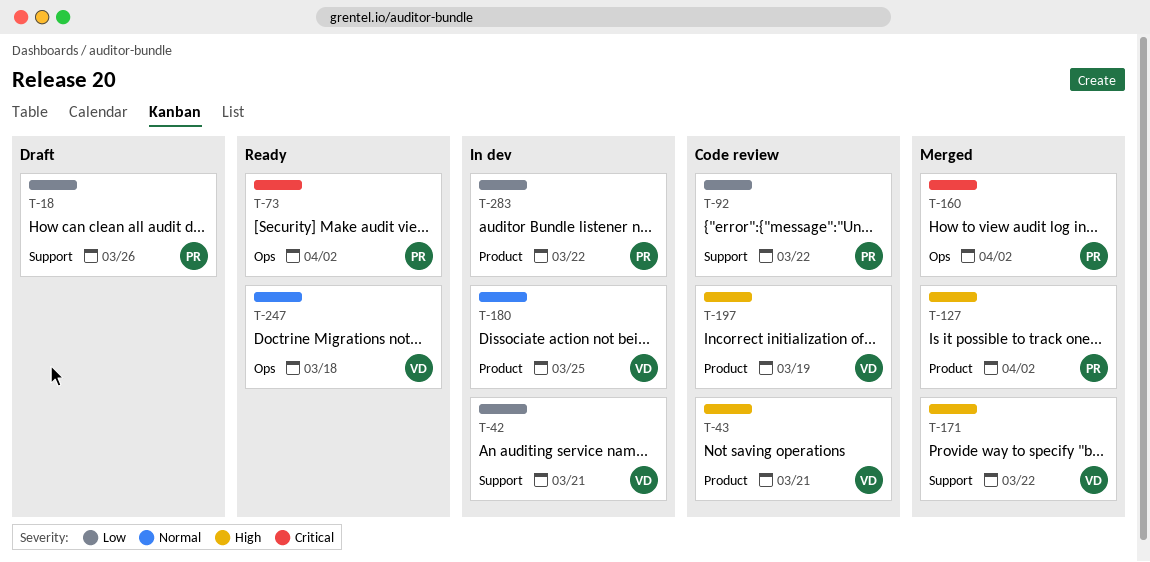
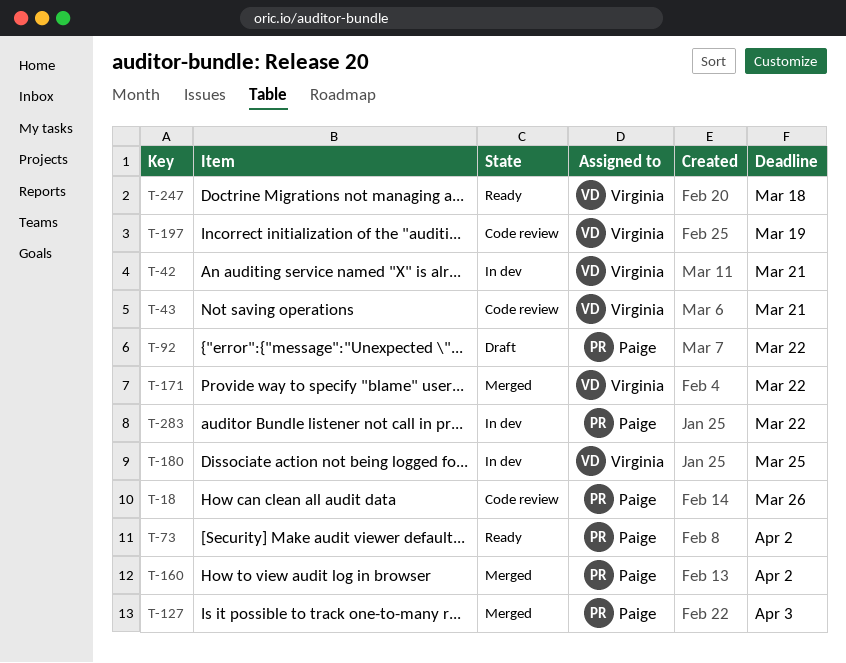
T-18, status: Draft -> Code review
T-92, status: Code review -> Draft
T-127, due: Apr 2 -> Apr 3

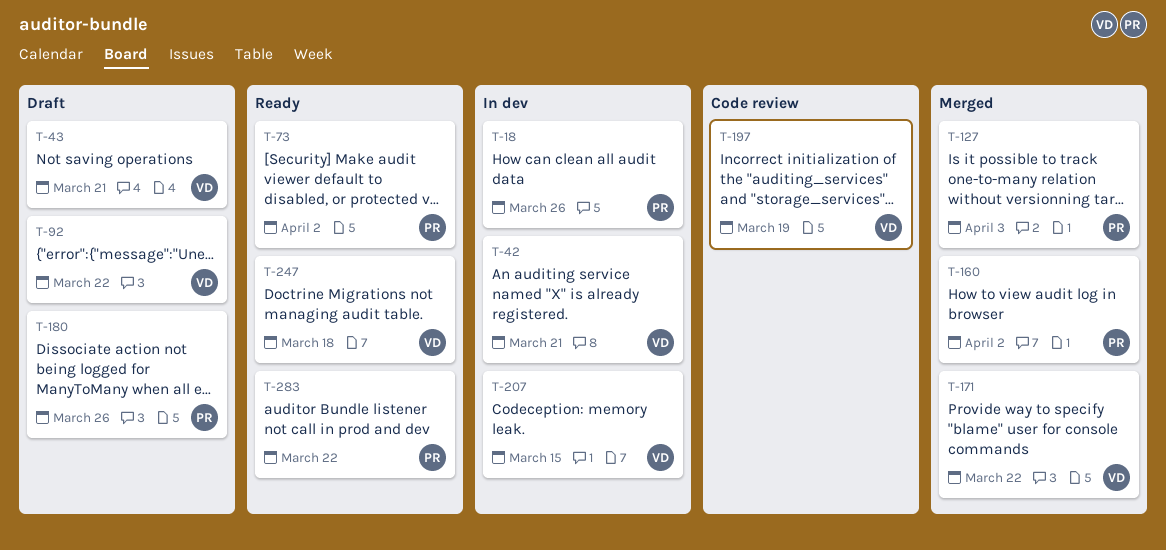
T-18, status: Code review -> In dev
T-43, status: Code review -> Draft
T-92, owner: Paige -> Virginia
T-180, status: In dev -> Draft
T-180, owner: Virginia -> Paige
T-180, due: Mar 25 -> Mar 26
T-207: none -> present
T-283, status: In dev -> Ready

